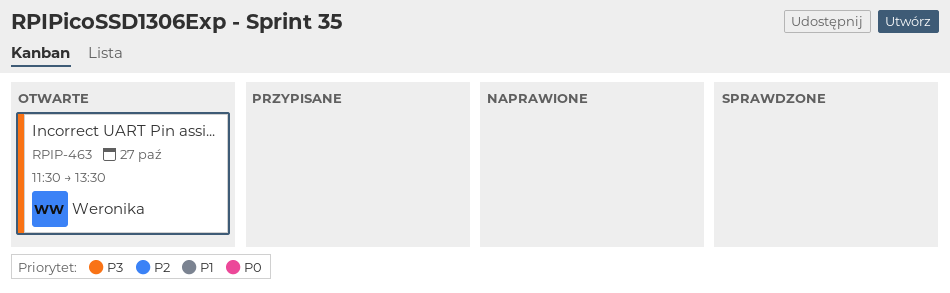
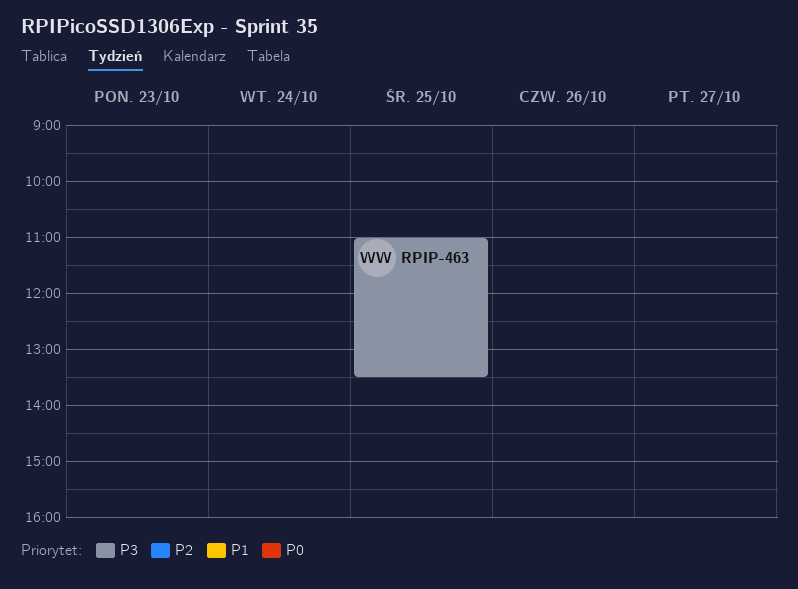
RPIP-463, day: Oct 27 -> Oct 25
RPIP-463, begins: 11:30 -> 11:00

